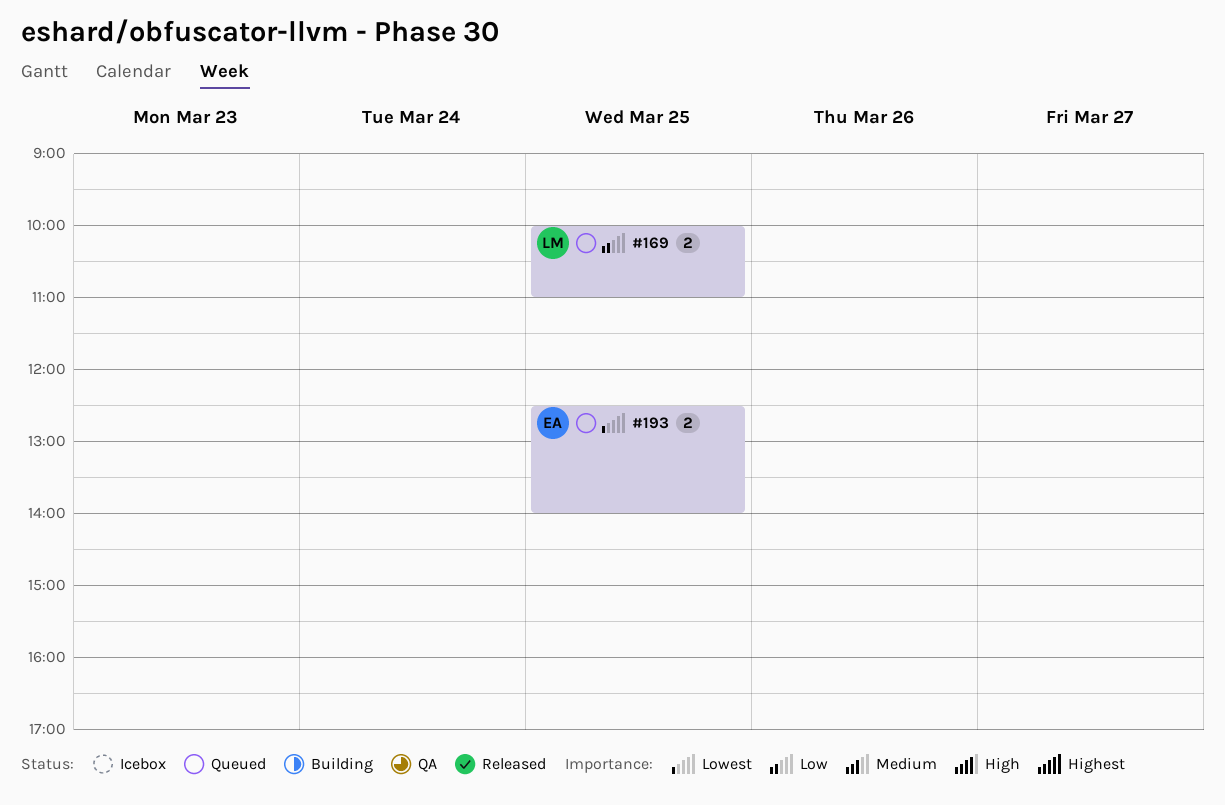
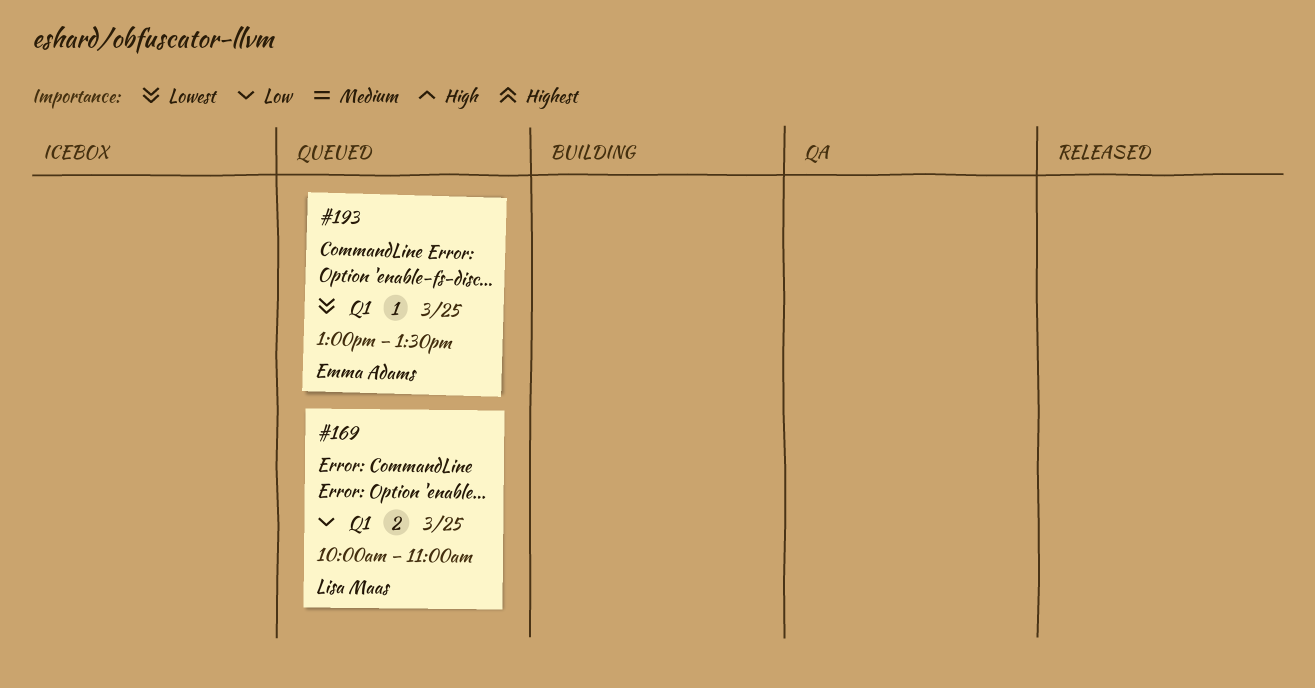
#193, estimate: 2 -> 1
#193, begins: 12:30 -> 13:00
#193, ends: 14:00 -> 13:30

